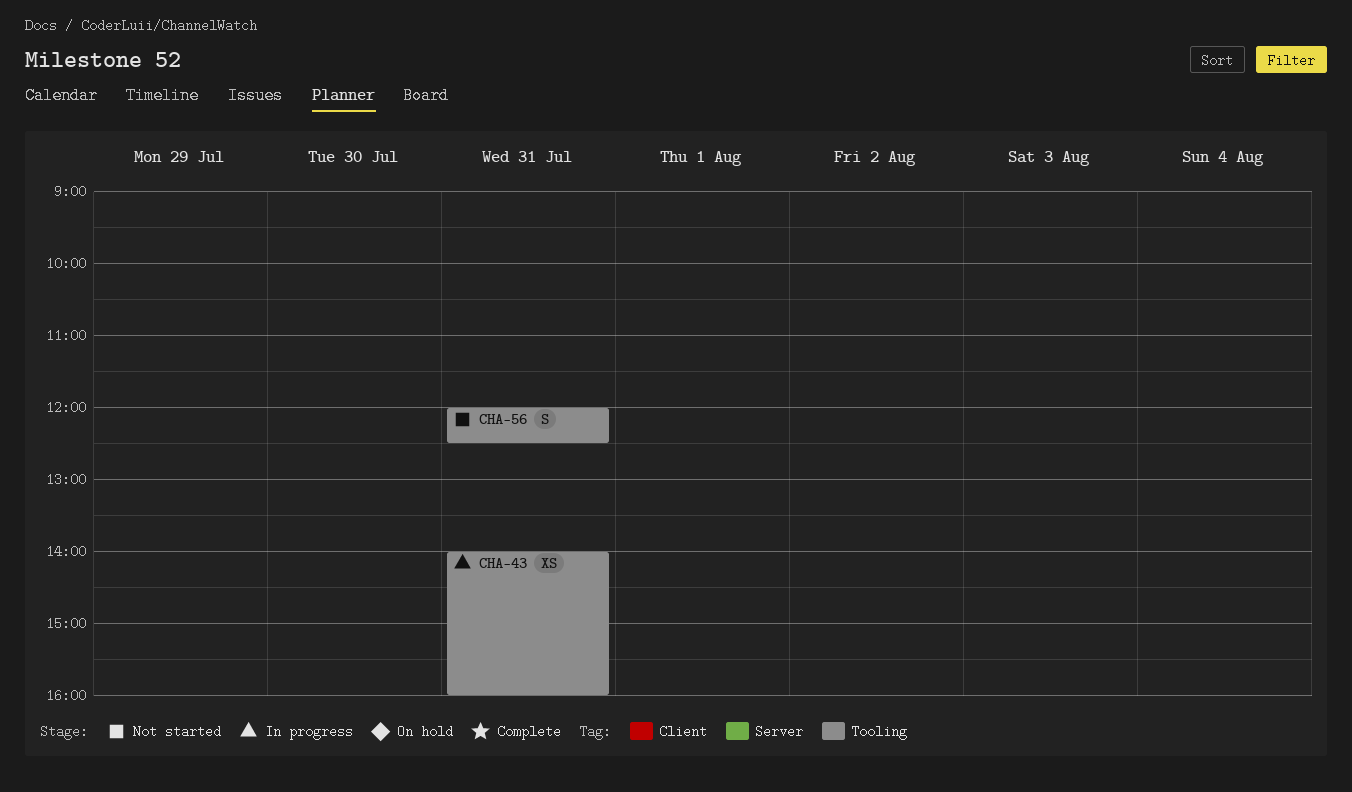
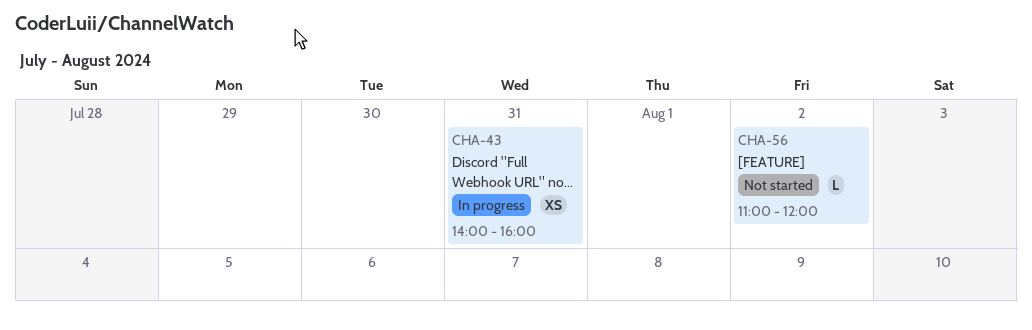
CHA-56, estimate: S -> L
CHA-56, day: Jul 31 -> Aug 2
CHA-56, begins: 12:00 -> 11:00
CHA-56, ends: 12:30 -> 12:00

